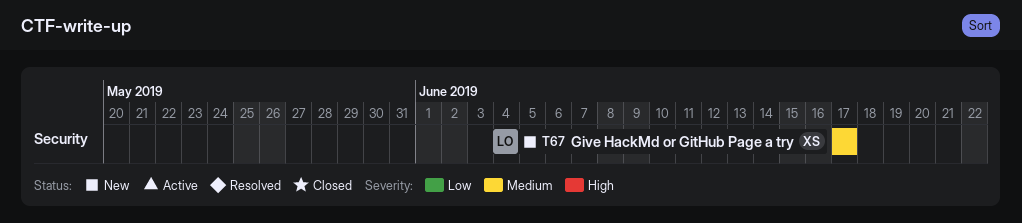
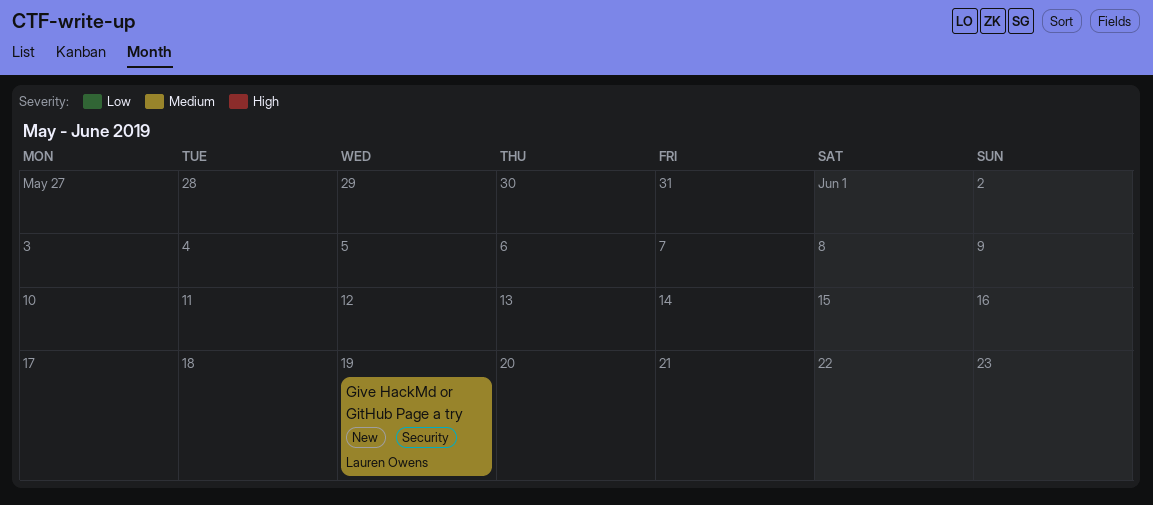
Give HackMd or GitHub Page a try, due: Jun 17 -> Jun 19

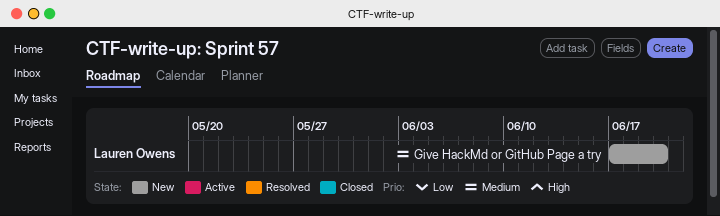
Give HackMd or GitHub Page a try, due: Jun 19 -> Jun 20

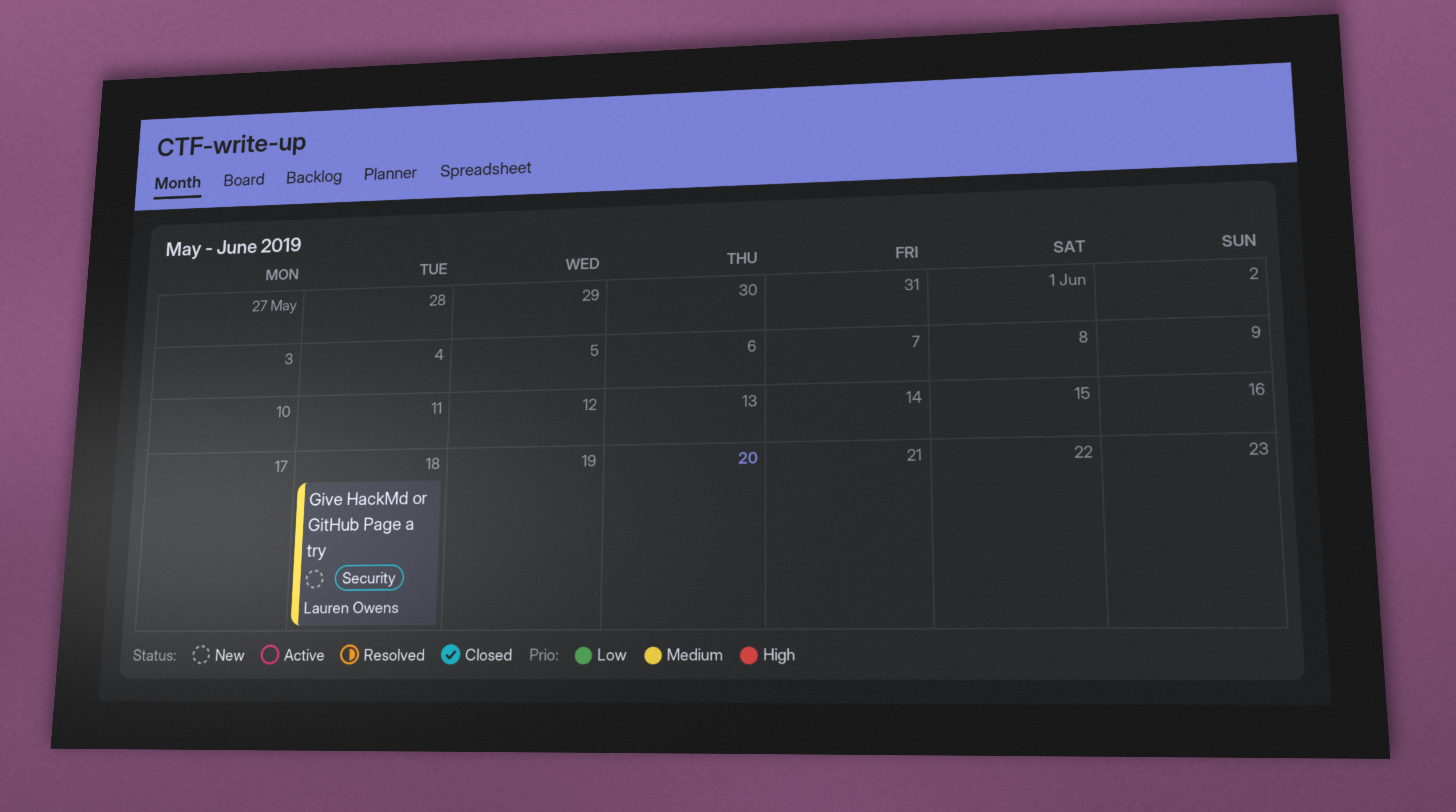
Give HackMd or GitHub Page a try, due: Jun 20 -> Jun 18

